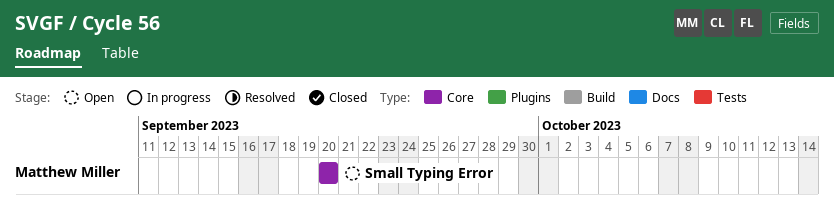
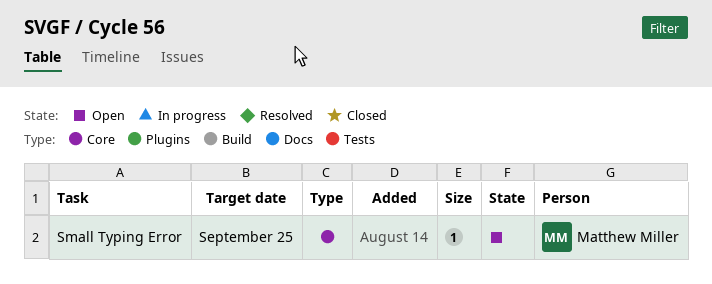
Small Typing Error, due: Sep 20 -> Sep 25

